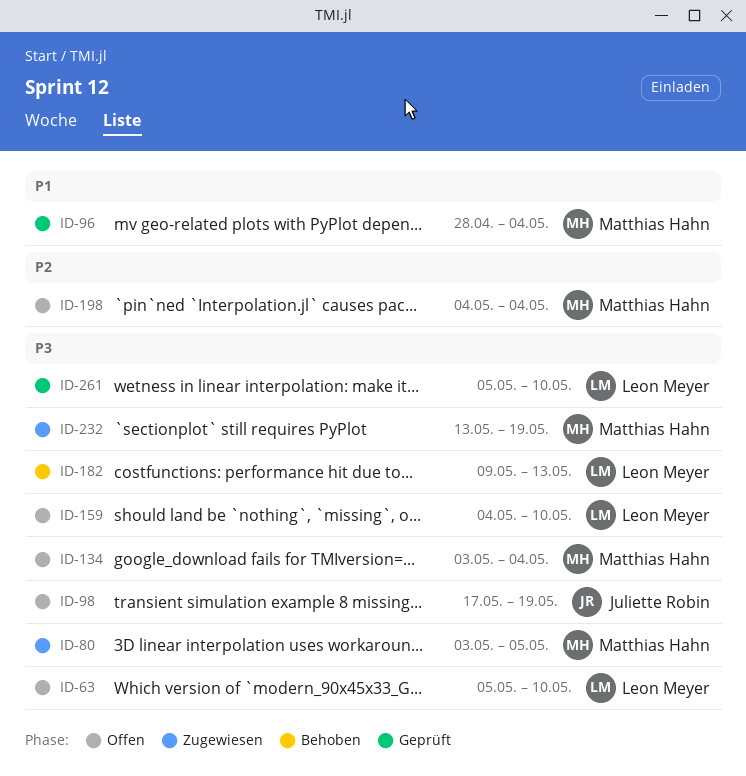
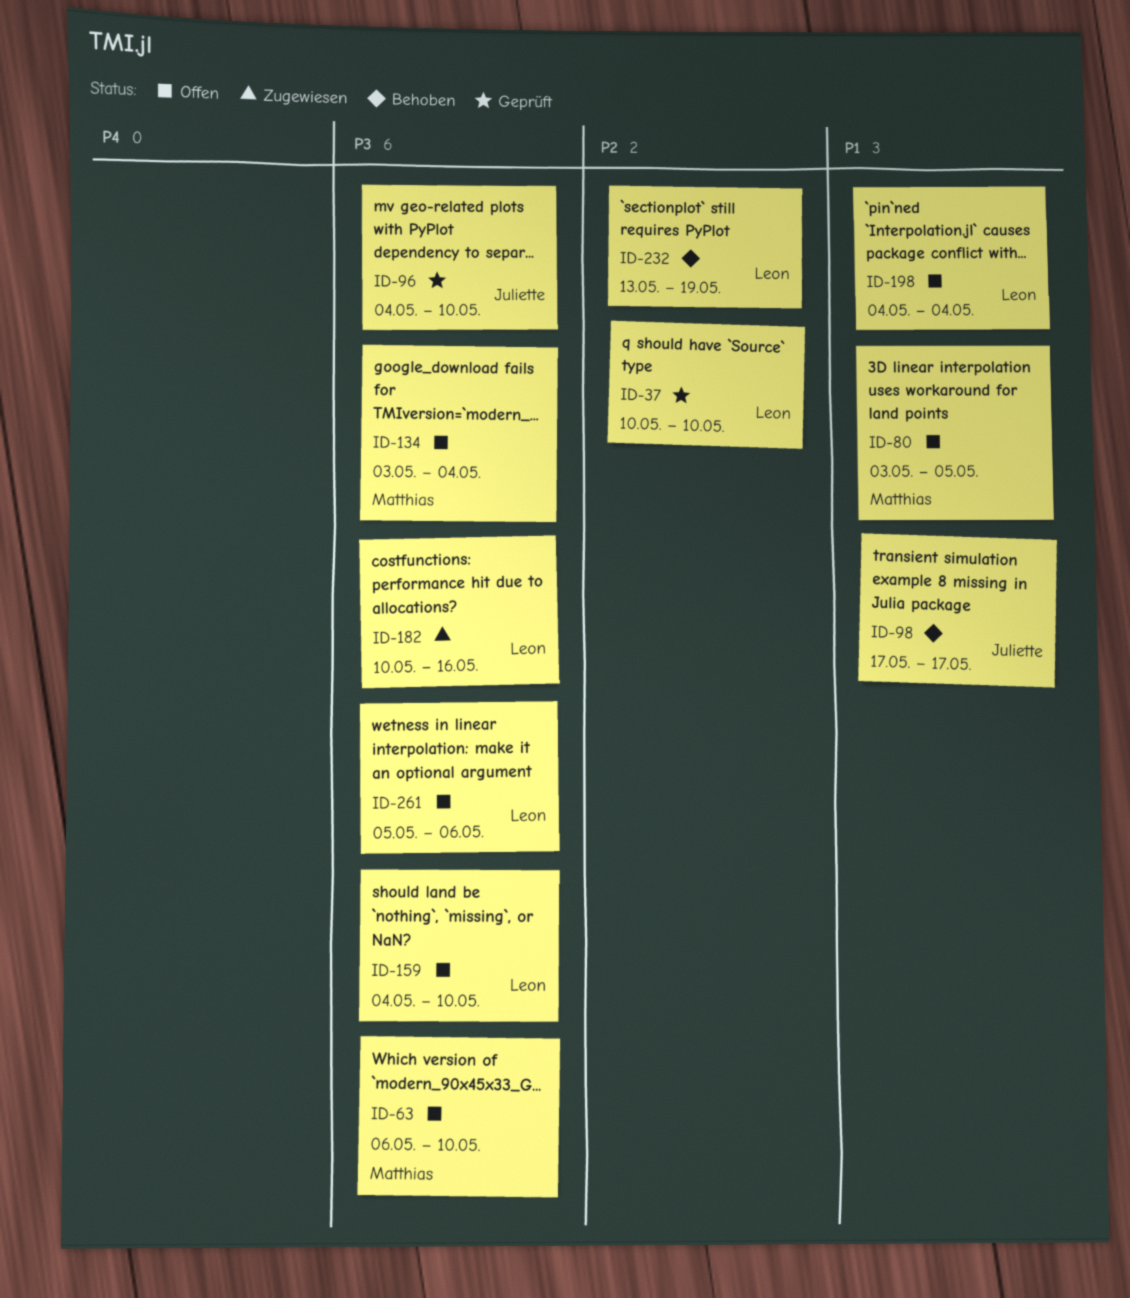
ID-37: none -> present
ID-63, owner: Leon Meyer -> Matthias Hahn
ID-63, start: May 5 -> May 6
ID-80, status: Zugewiesen -> Offen
ID-80, priority: P3 -> P1
ID-96, owner: Matthias Hahn -> Juliette Robin
ID-96, priority: P1 -> P3
ID-96, start: Apr 28 -> May 4
ID-96, due: May 4 -> May 10
ID-98, status: Offen -> Behoben
ID-98, priority: P3 -> P1
ID-98, due: May 19 -> May 17
ID-182, status: Behoben -> Zugewiesen
ID-182, start: May 9 -> May 10
ID-182, due: May 13 -> May 16
ID-198, owner: Matthias Hahn -> Leon Meyer
ID-198, priority: P2 -> P1
ID-232, status: Zugewiesen -> Behoben
ID-232, owner: Matthias Hahn -> Leon Meyer
ID-232, priority: P3 -> P2
ID-261, status: Geprüft -> Offen
ID-261, due: May 10 -> May 6

